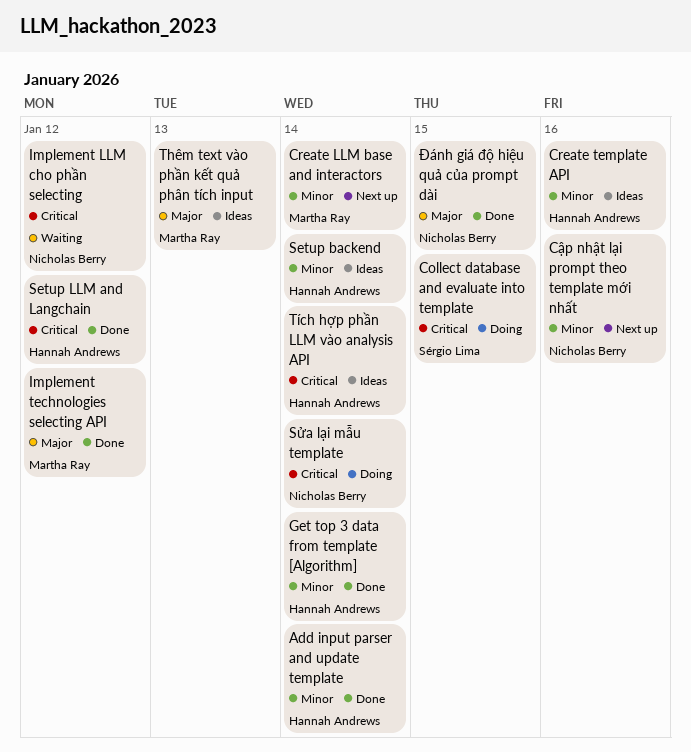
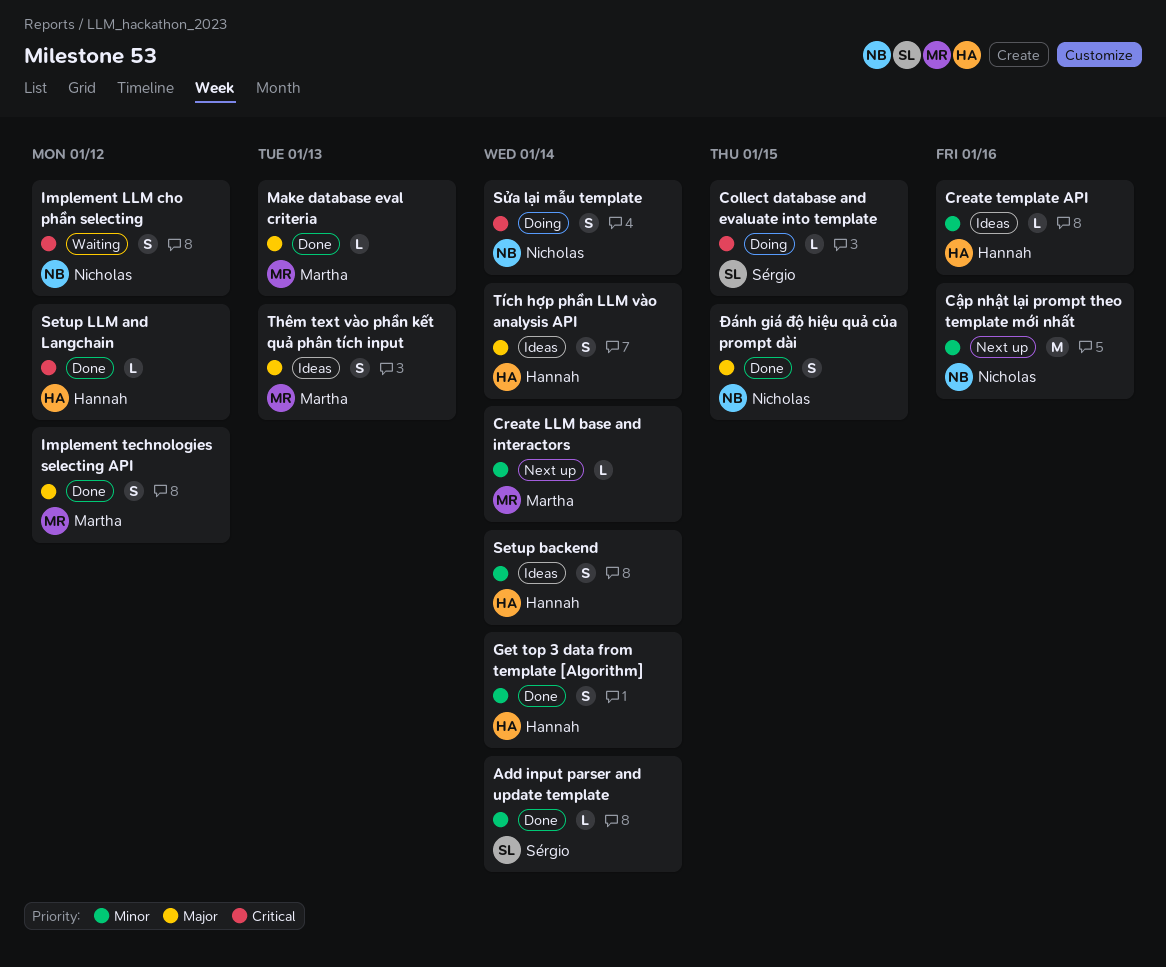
Add input parser and update template, owner: Hannah Andrews -> Sérgio Lima
Make database eval criteria: none -> present
Tích hợp phần LLM vào analysis API, priority: Critical -> Major

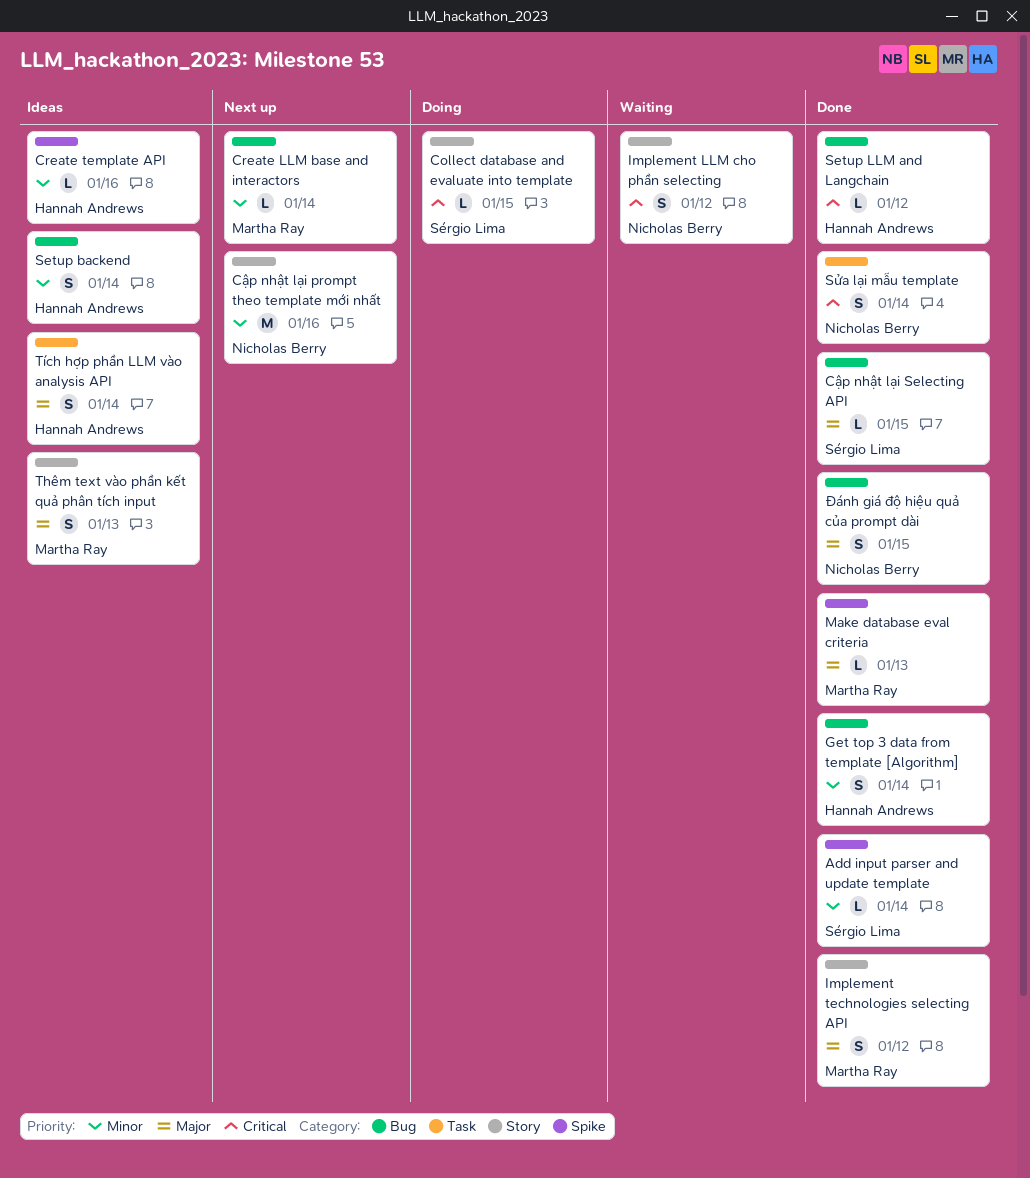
Cập nhật lại Selecting API: none -> present
Sửa lại mẫu template, status: Doing -> Done

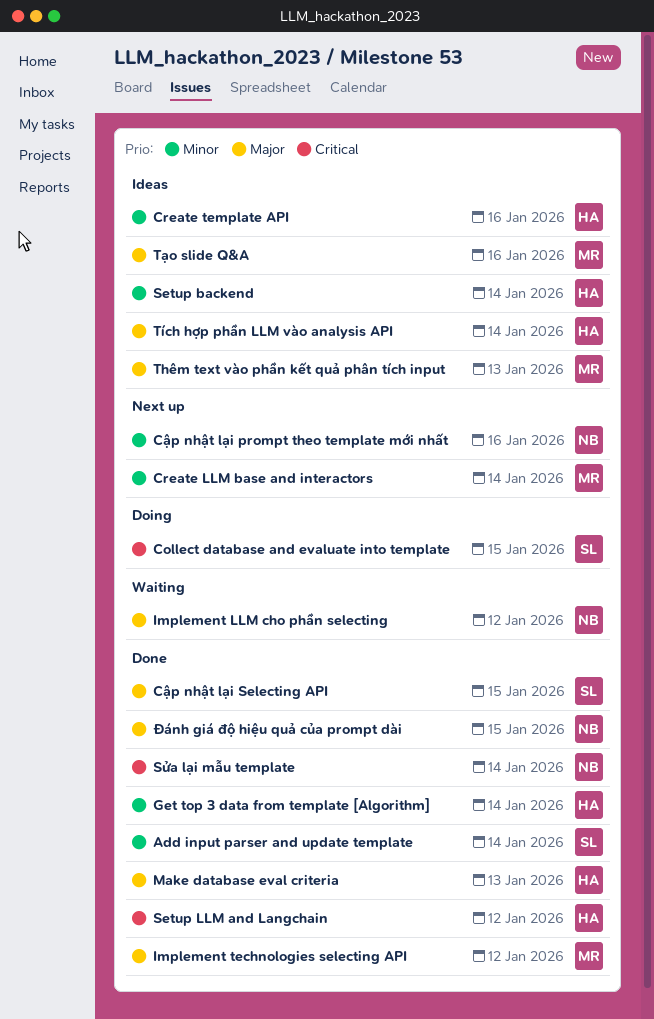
Implement LLM cho phần selecting, priority: Critical -> Major
Make database eval criteria, owner: Martha Ray -> Hannah Andrews
Tạo slide Q&A: none -> present

